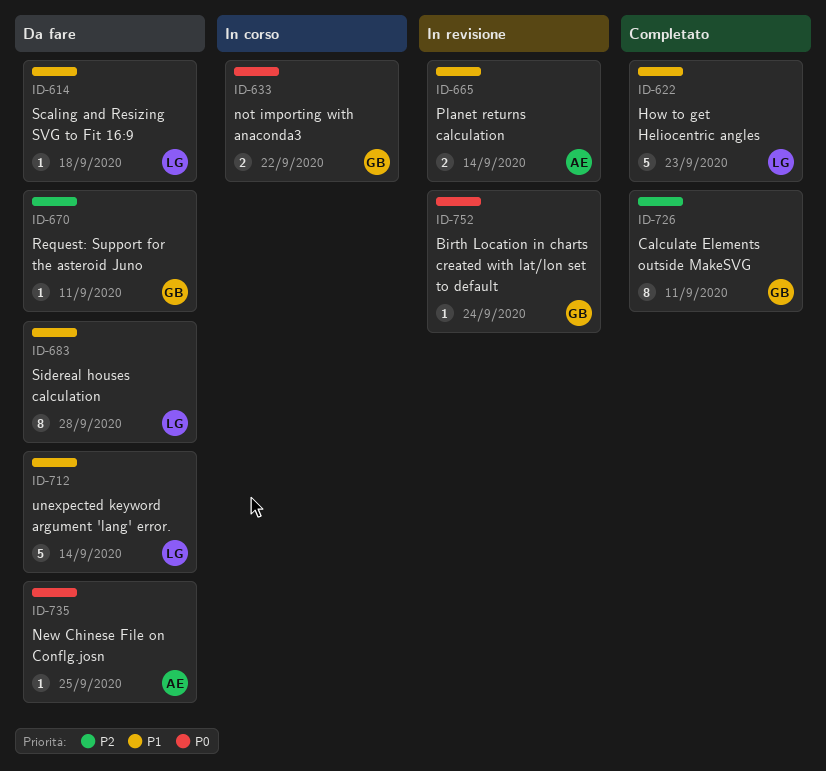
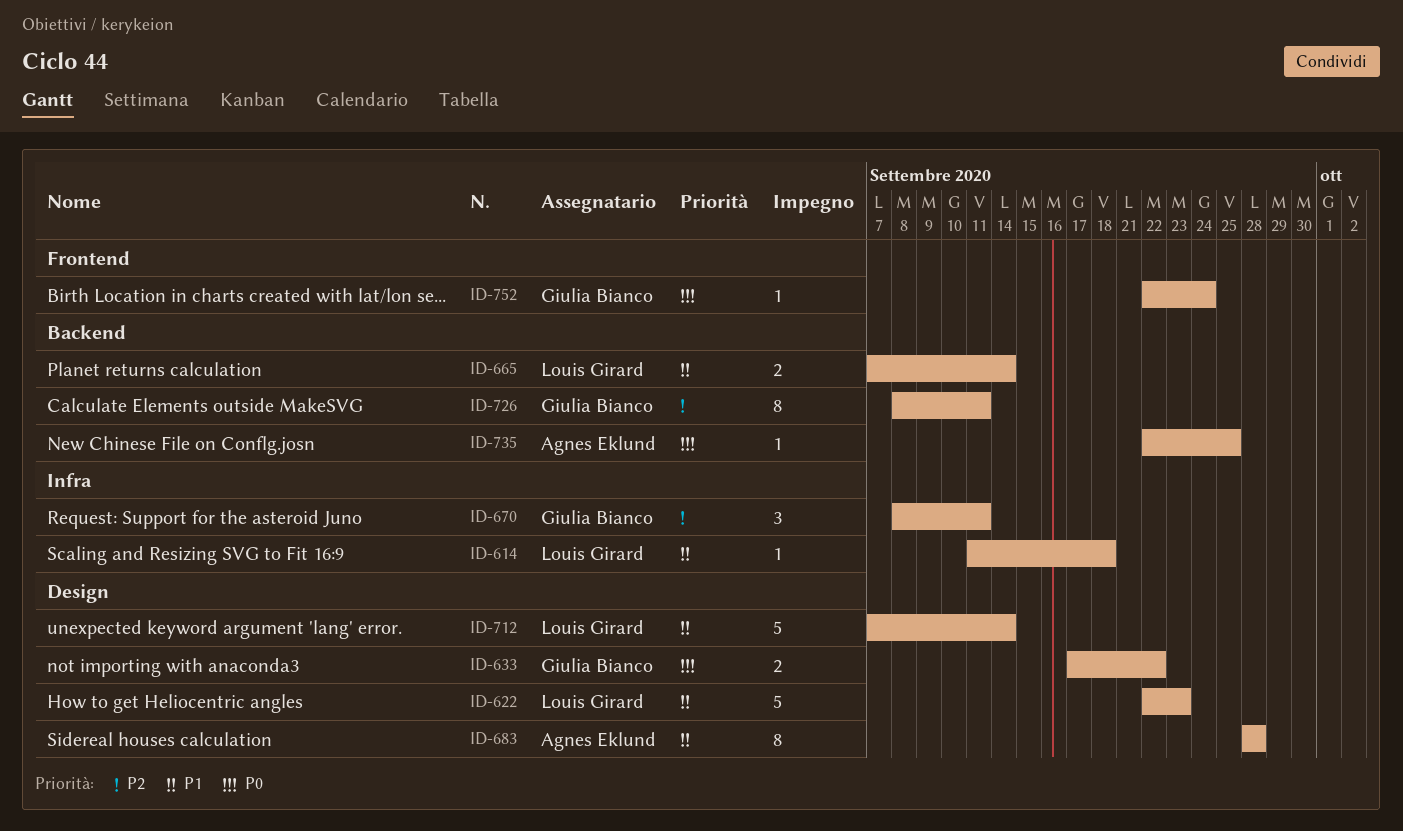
ID-665, owner: Agnes Eklund -> Louis Girard
ID-670, estimate: 1 -> 3
ID-683, owner: Louis Girard -> Agnes Eklund

